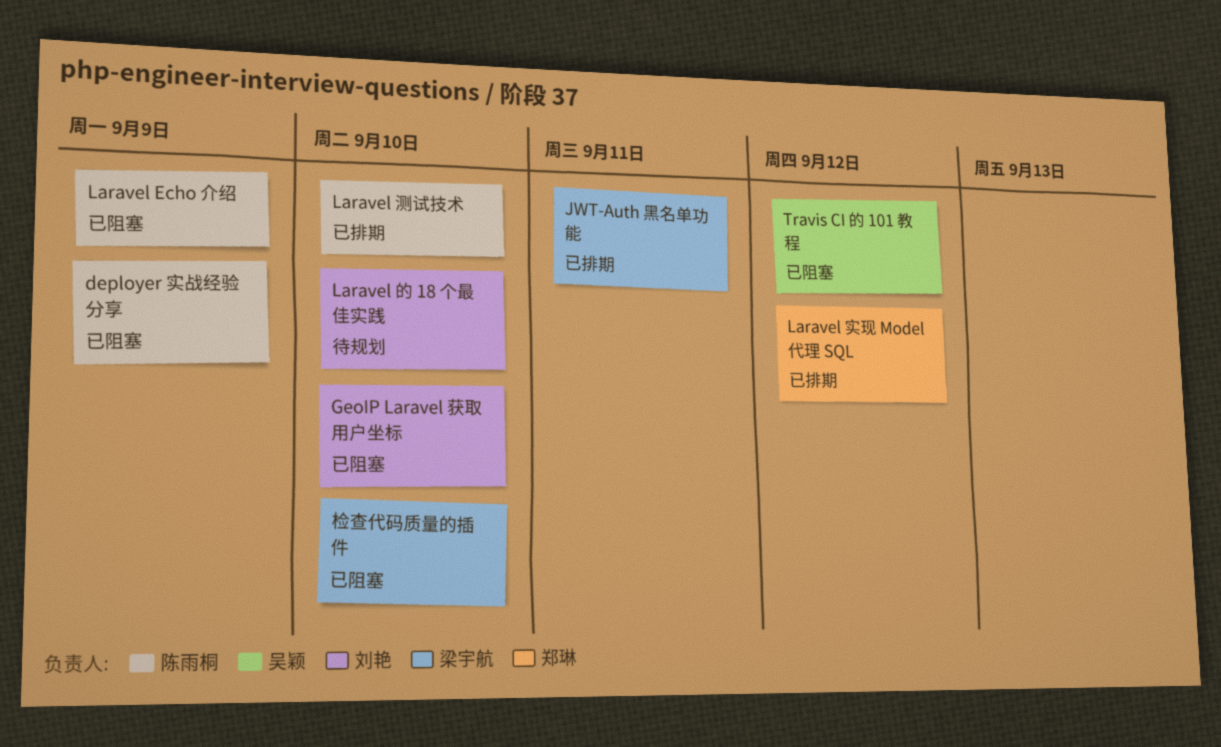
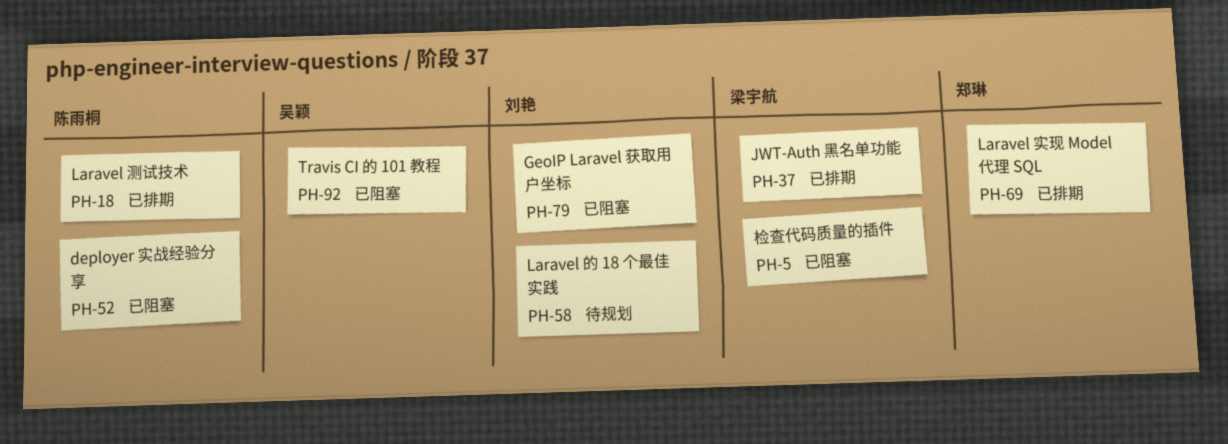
Laravel Echo 介绍: present -> none

